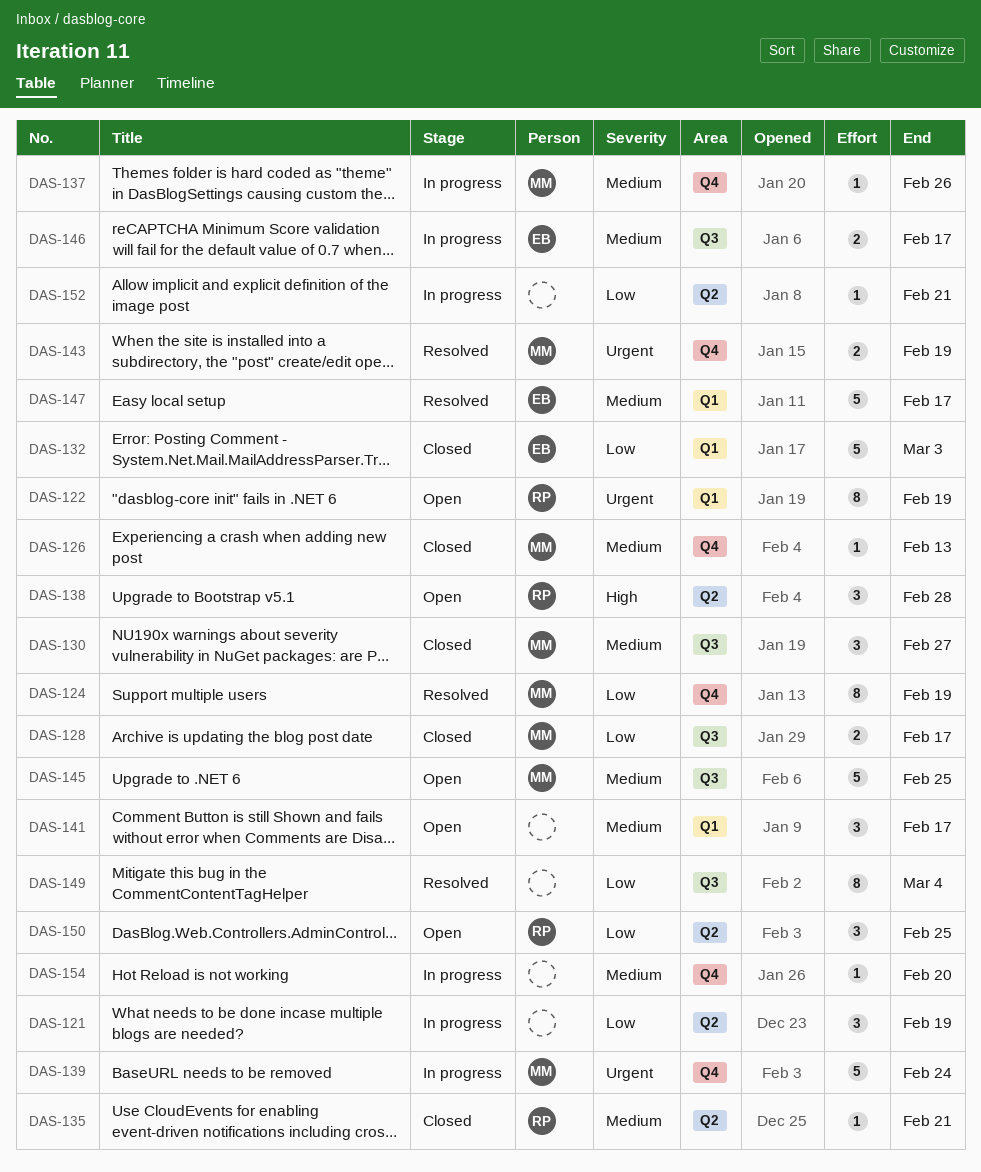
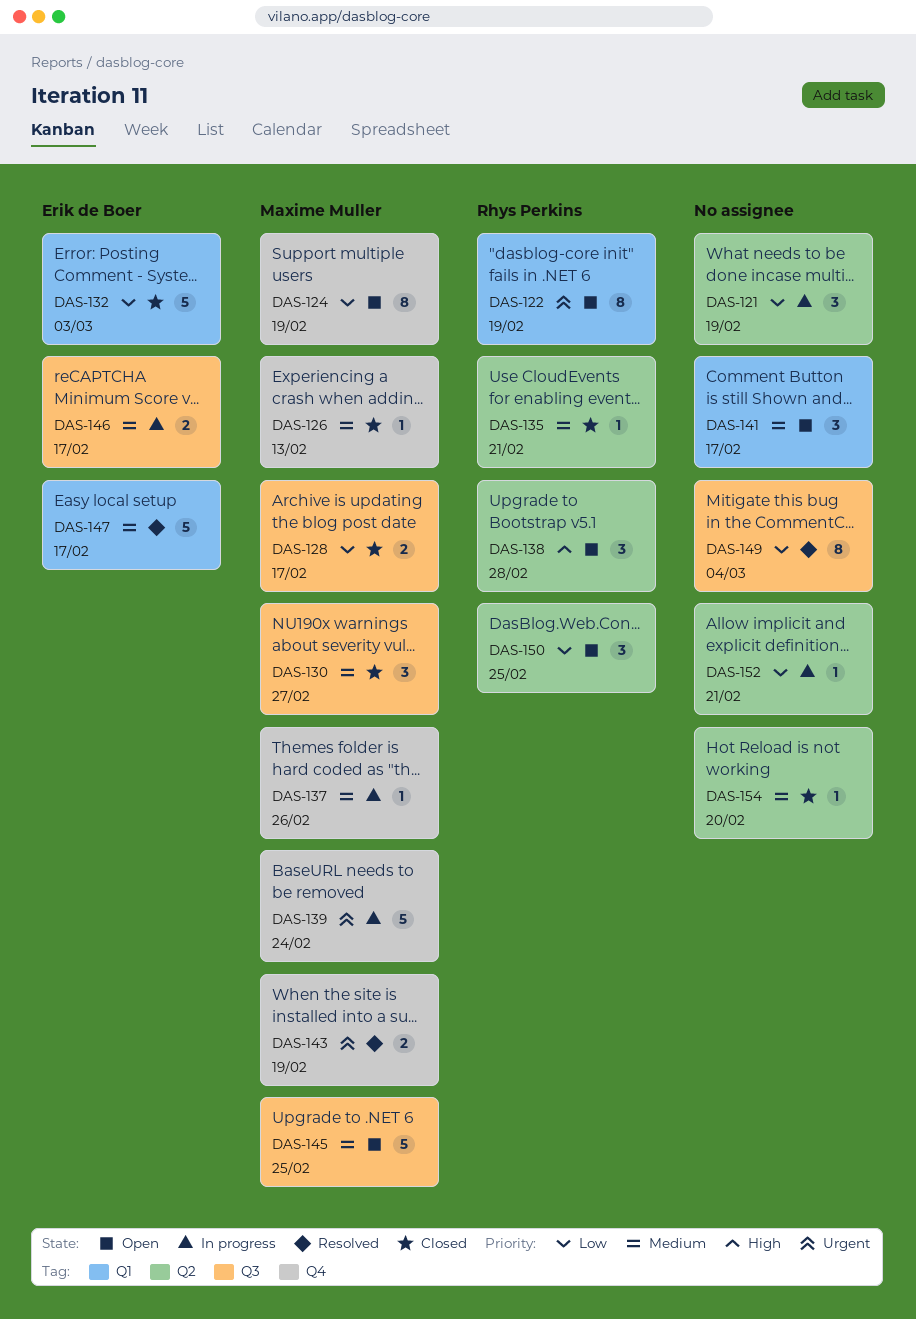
DAS-124, status: Resolved -> Open
DAS-154, status: In progress -> Closed
DAS-154, label: Q4 -> Q2

